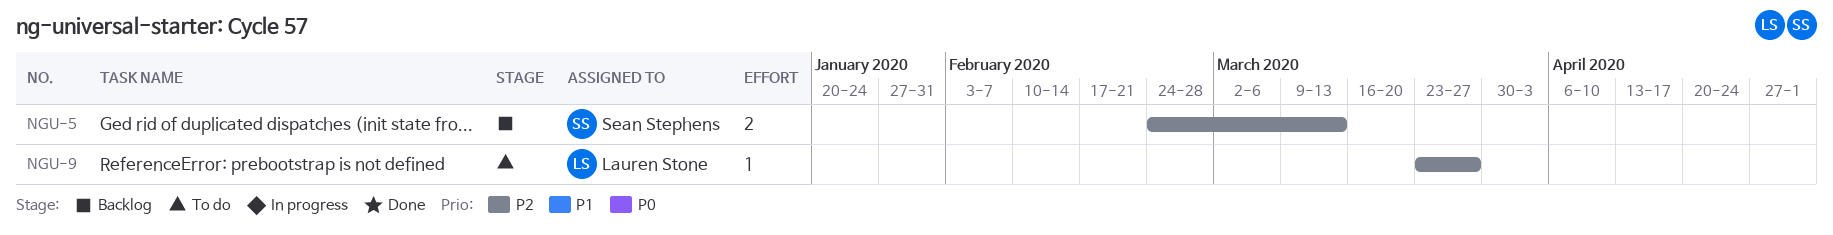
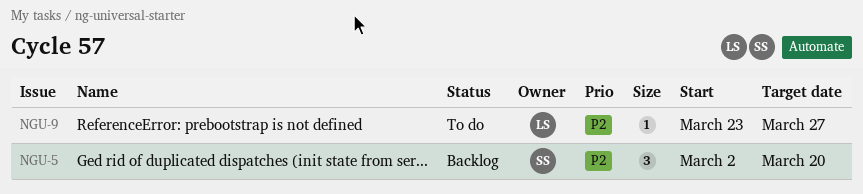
NGU-5, estimate: 2 -> 3
NGU-5, start: Feb 24 -> Mar 2
NGU-5, due: Mar 13 -> Mar 20

